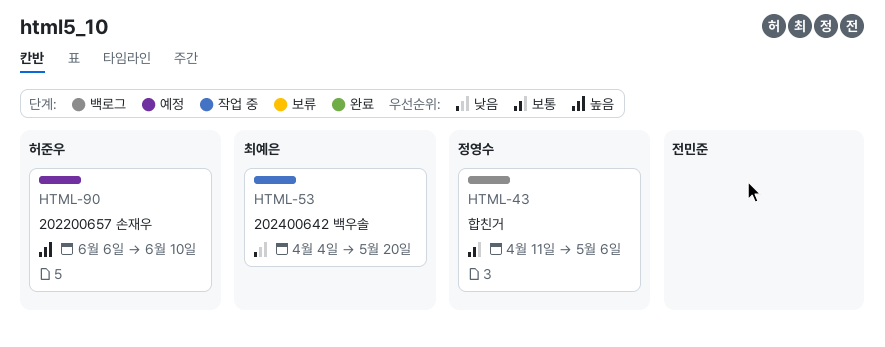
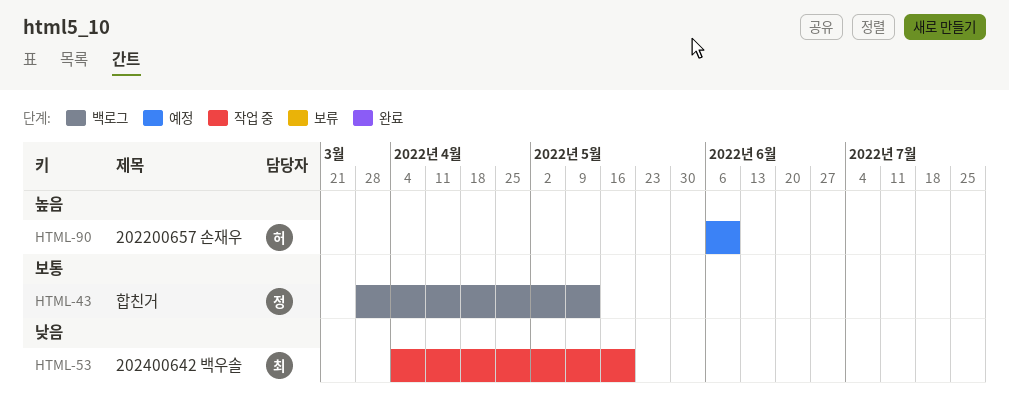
HTML-43, start: Apr 11 -> Mar 28
HTML-43, due: May 6 -> May 13

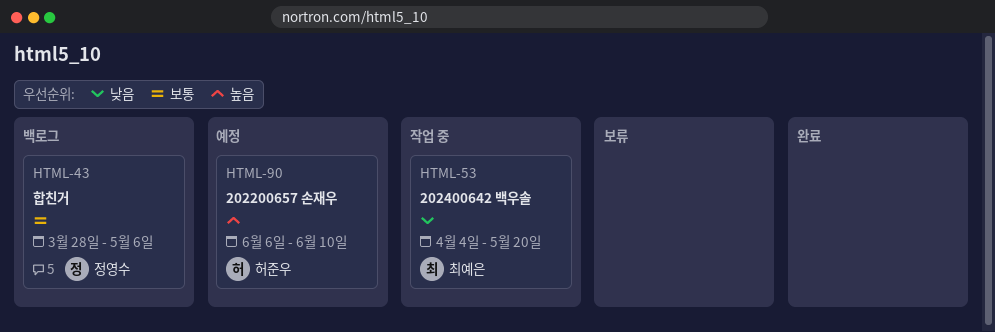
HTML-43, due: May 13 -> May 6

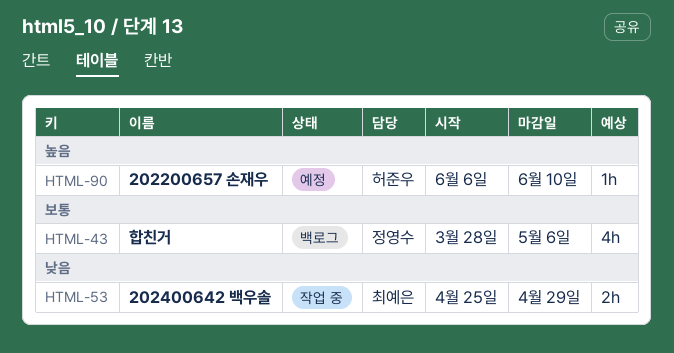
HTML-53, start: Apr 4 -> Apr 25
HTML-53, due: May 20 -> Apr 29

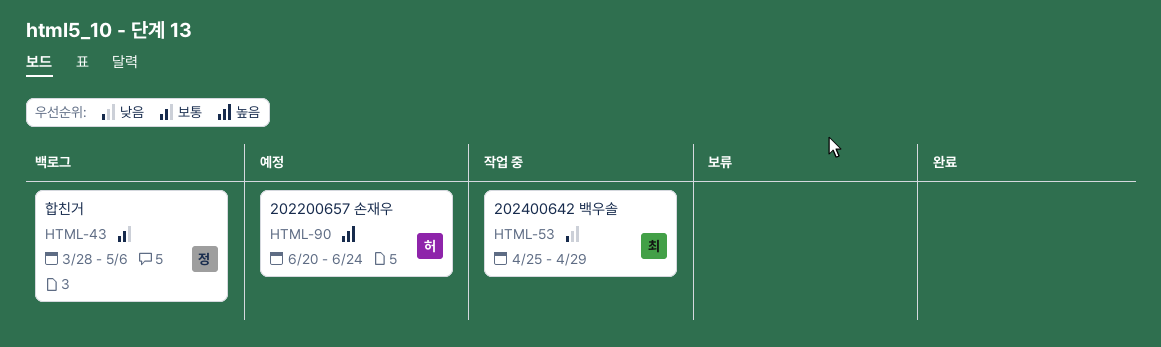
HTML-90, start: Jun 6 -> Jun 20
HTML-90, due: Jun 10 -> Jun 24

